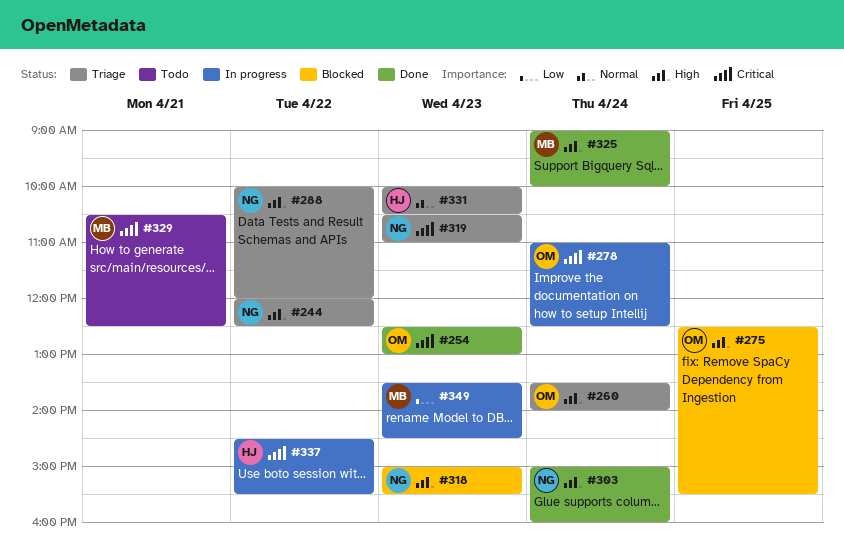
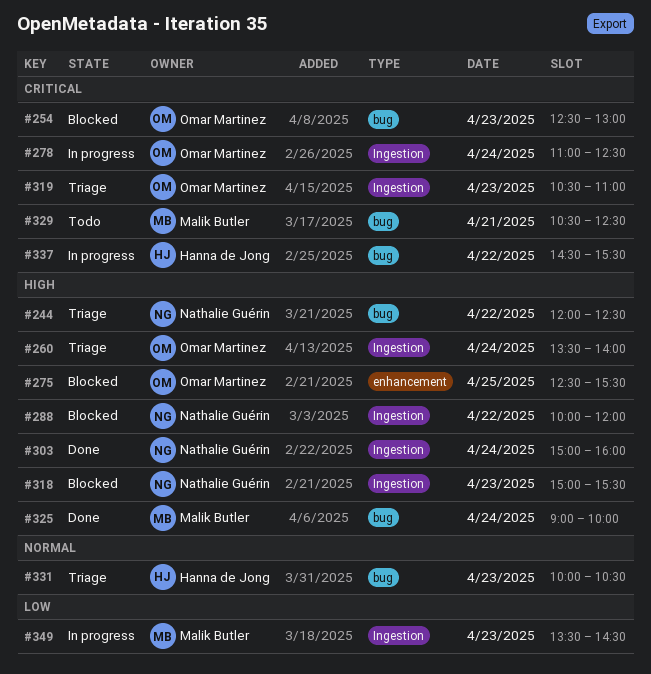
#254, status: Done -> Blocked
#288, status: Triage -> Blocked
#319, owner: Nathalie Guérin -> Omar Martinez

